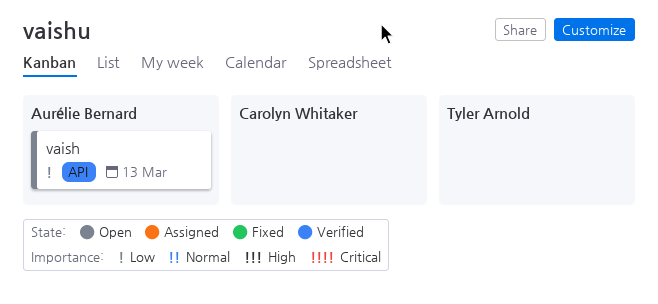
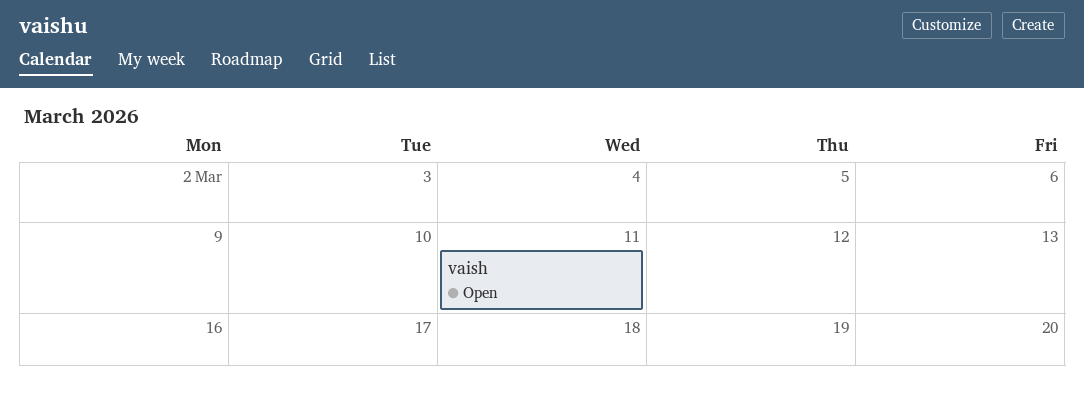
vaish, due: Mar 13 -> Mar 11

